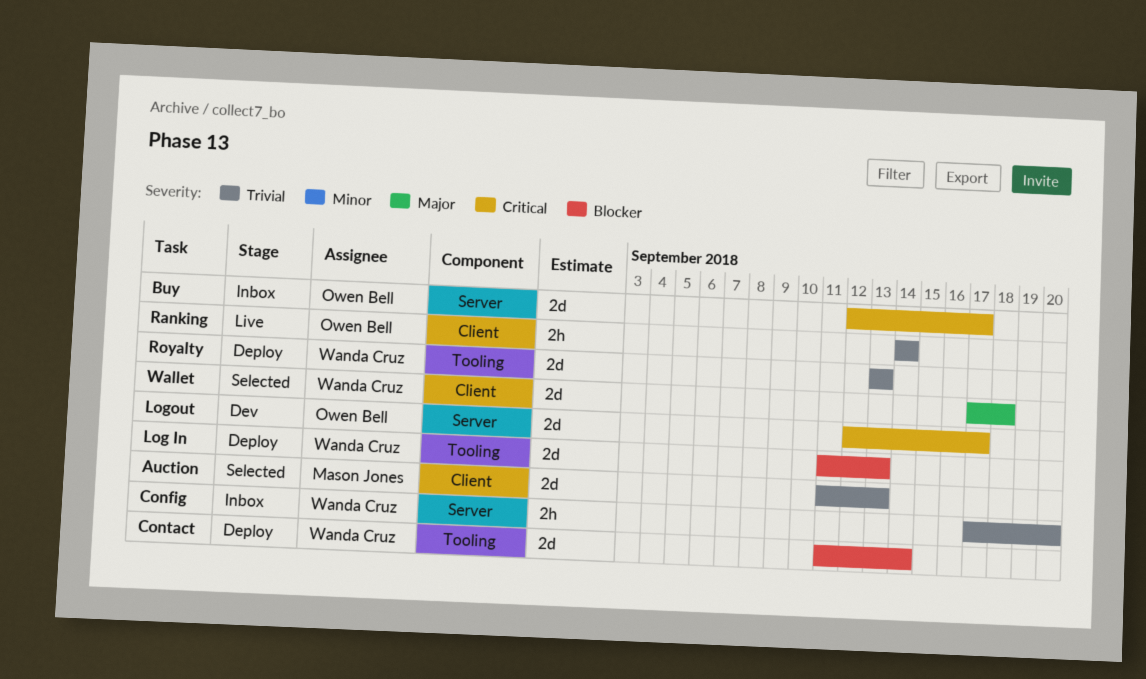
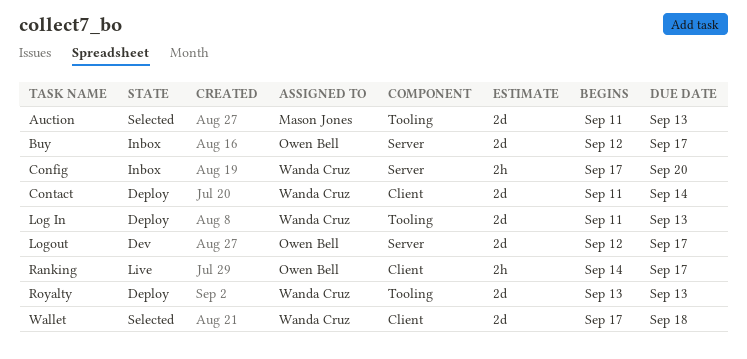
Auction, label: Client -> Tooling
Contact, label: Tooling -> Client
Ranking, due: Sep 14 -> Sep 17

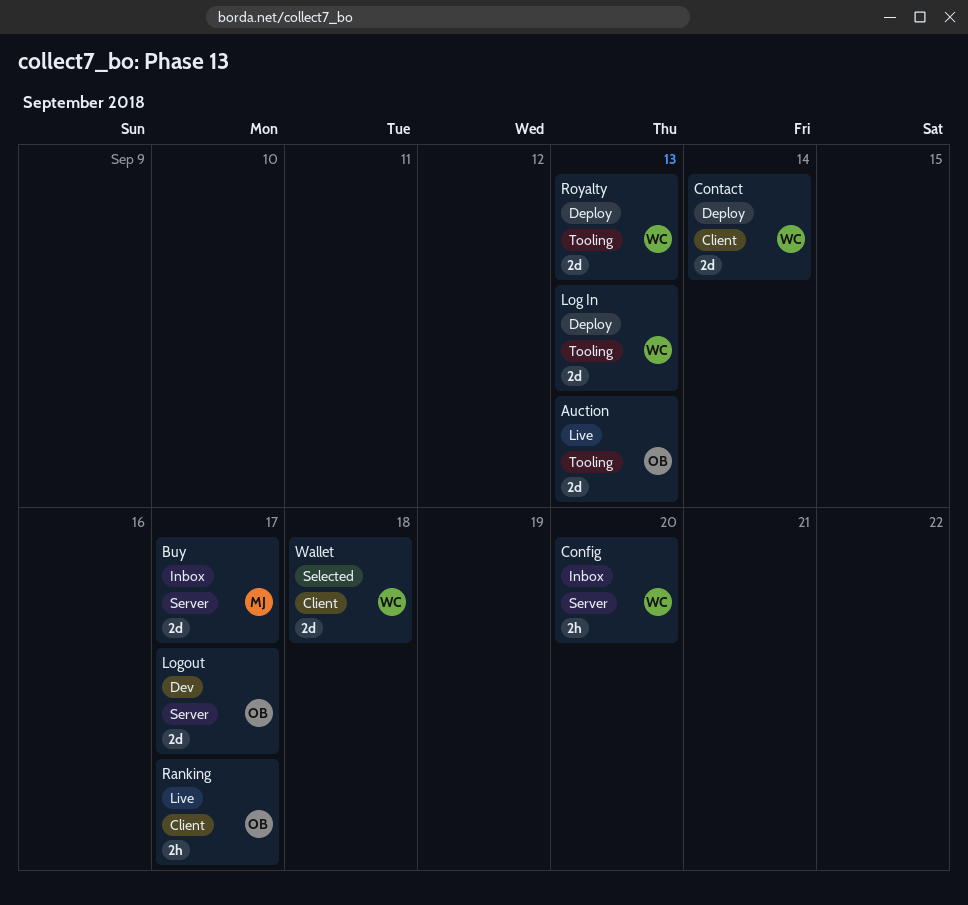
Auction, status: Selected -> Live
Auction, owner: Mason Jones -> Owen Bell
Buy, owner: Owen Bell -> Mason Jones

